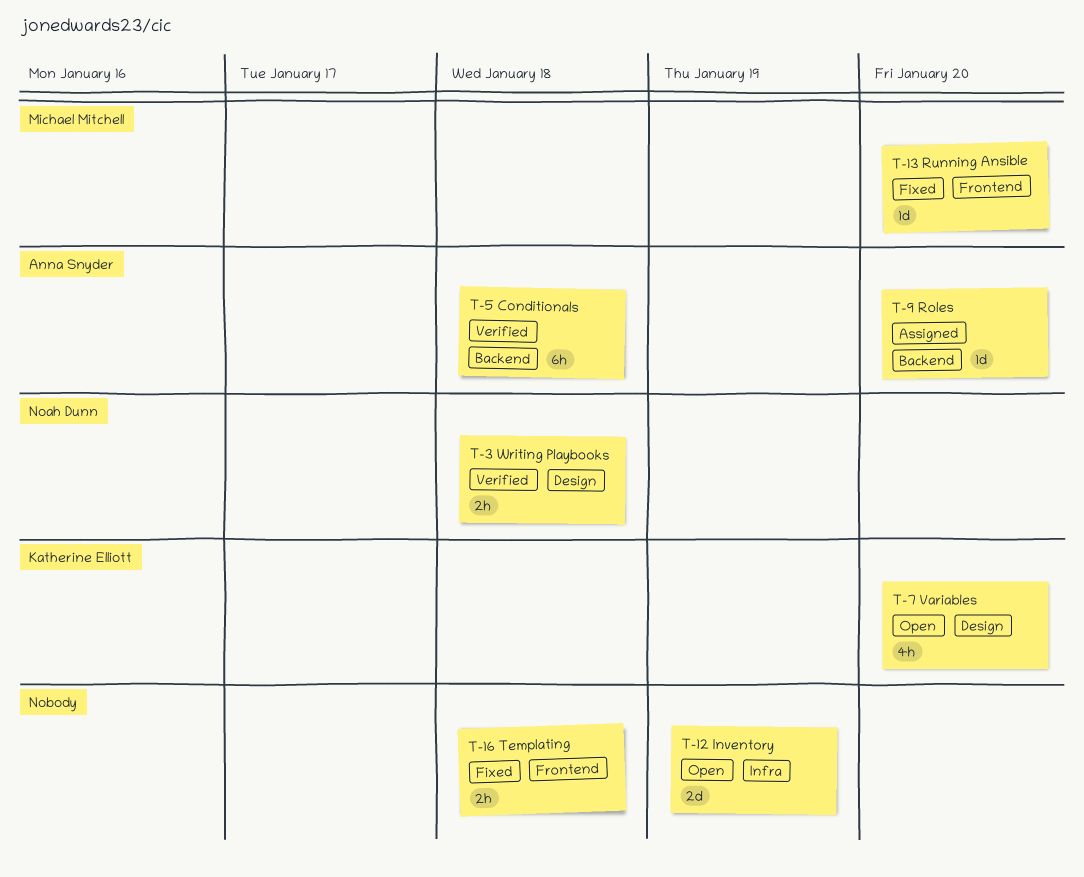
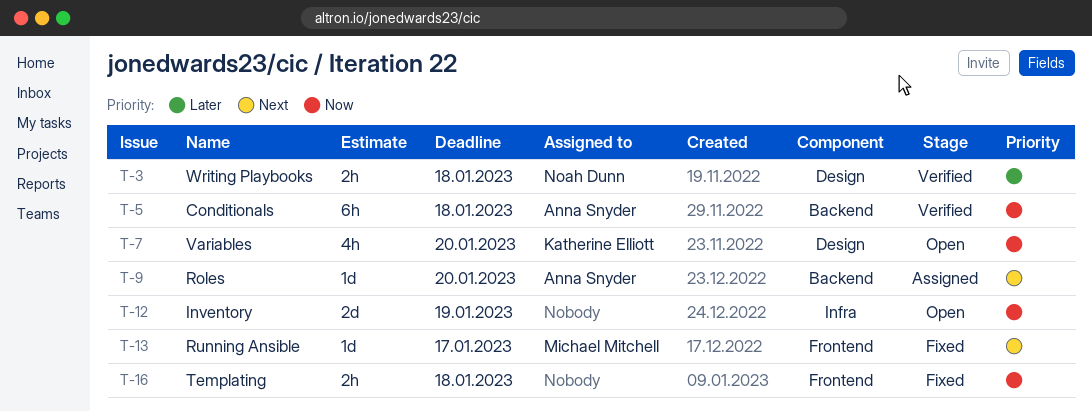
T-13, due: Jan 20 -> Jan 17

